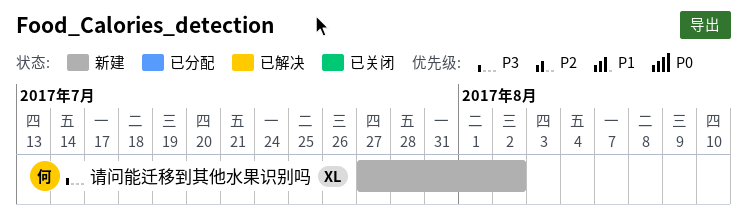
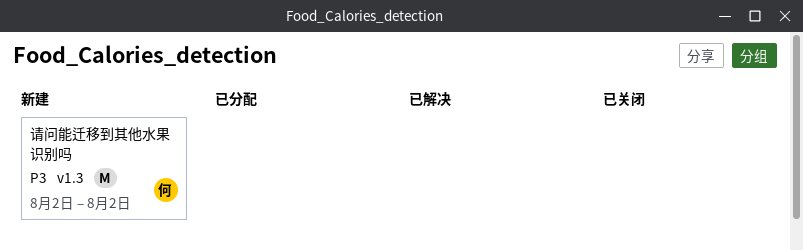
请问能迁移到其他水果识别吗, estimate: XL -> M
请问能迁移到其他水果识别吗, start: Jul 27 -> Aug 2

